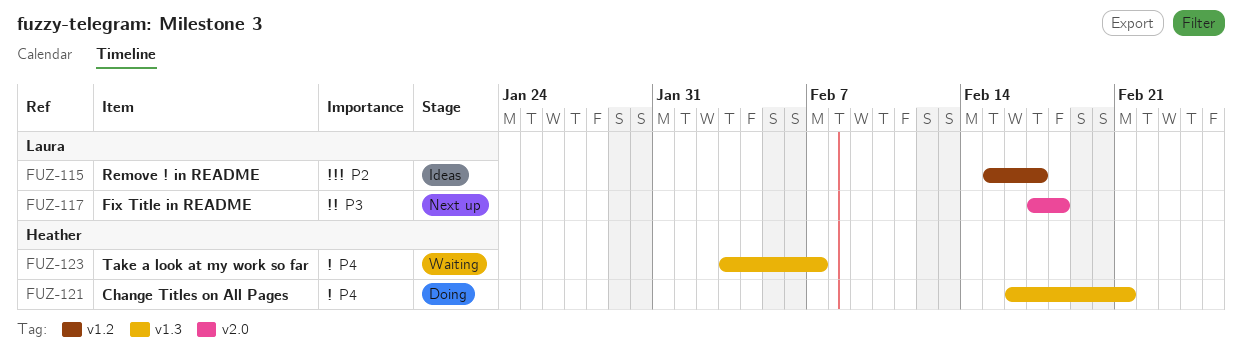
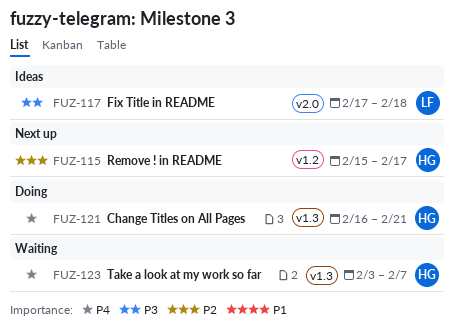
FUZ-115, status: Ideas -> Next up
FUZ-115, owner: Laura -> Heather
FUZ-117, status: Next up -> Ideas

